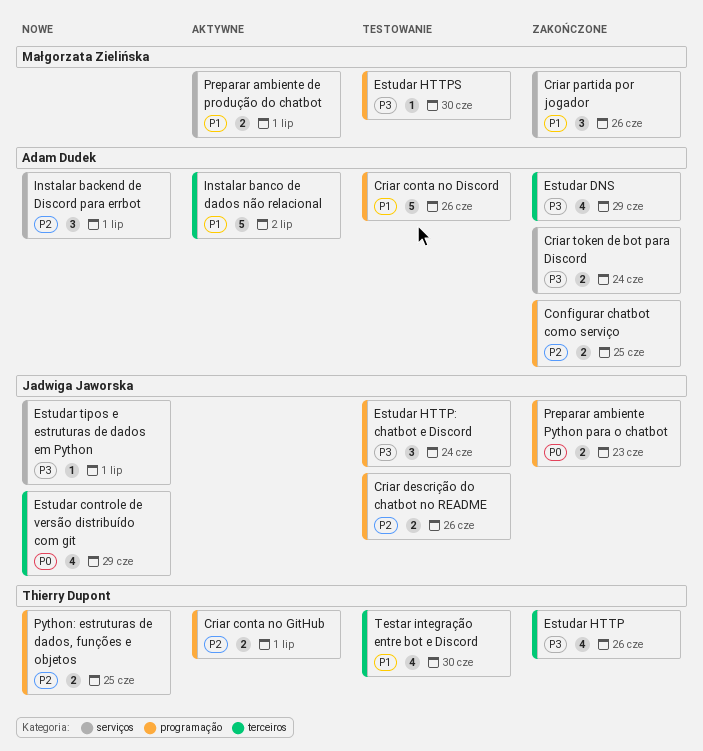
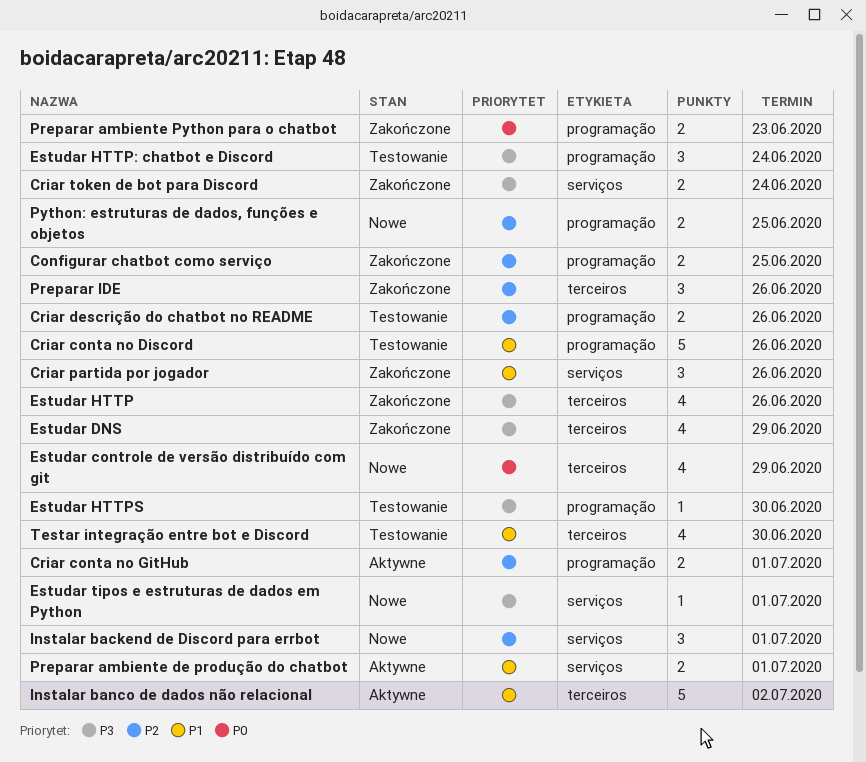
Preparar IDE: none -> present

